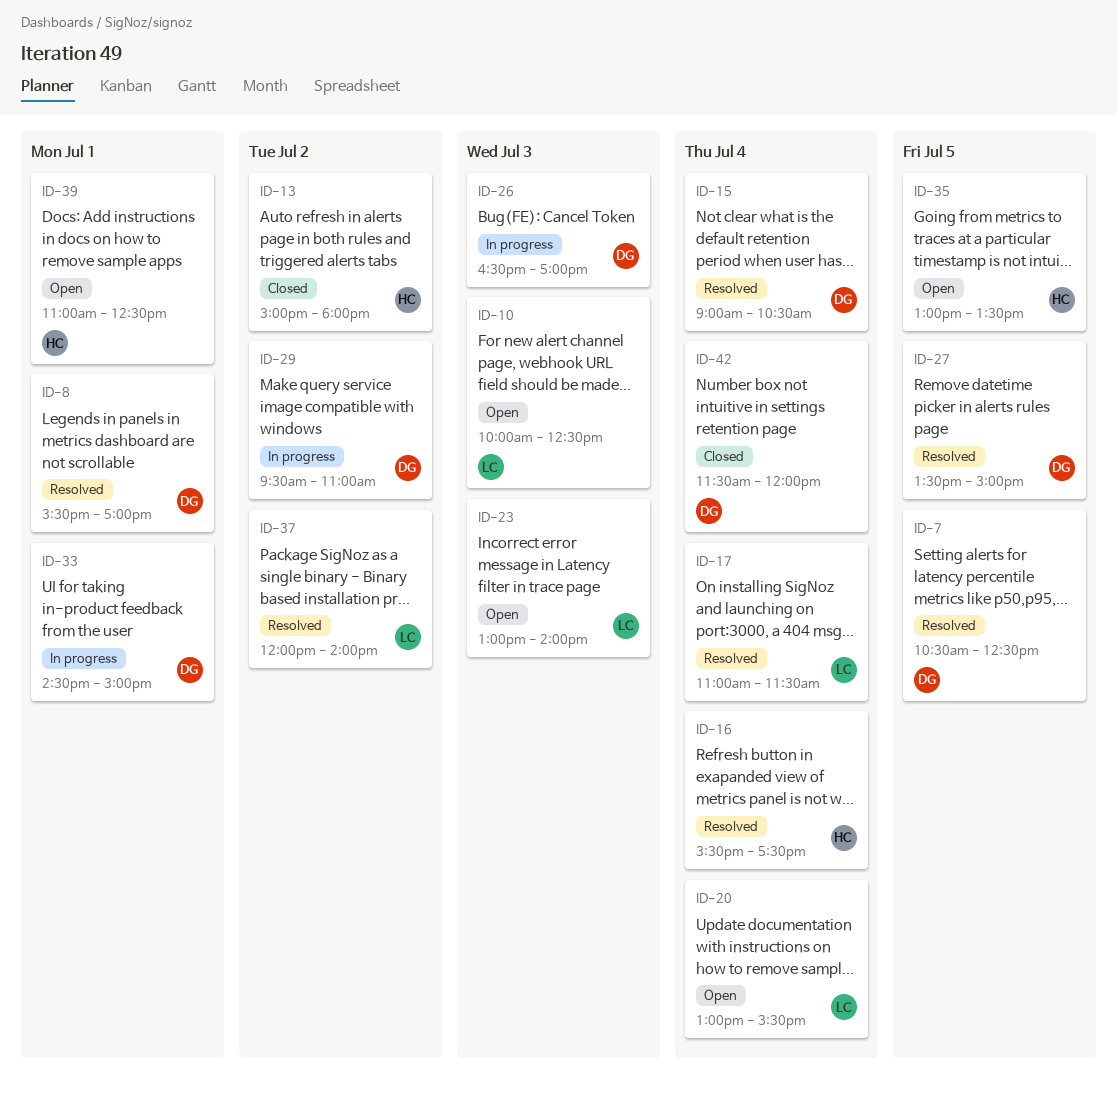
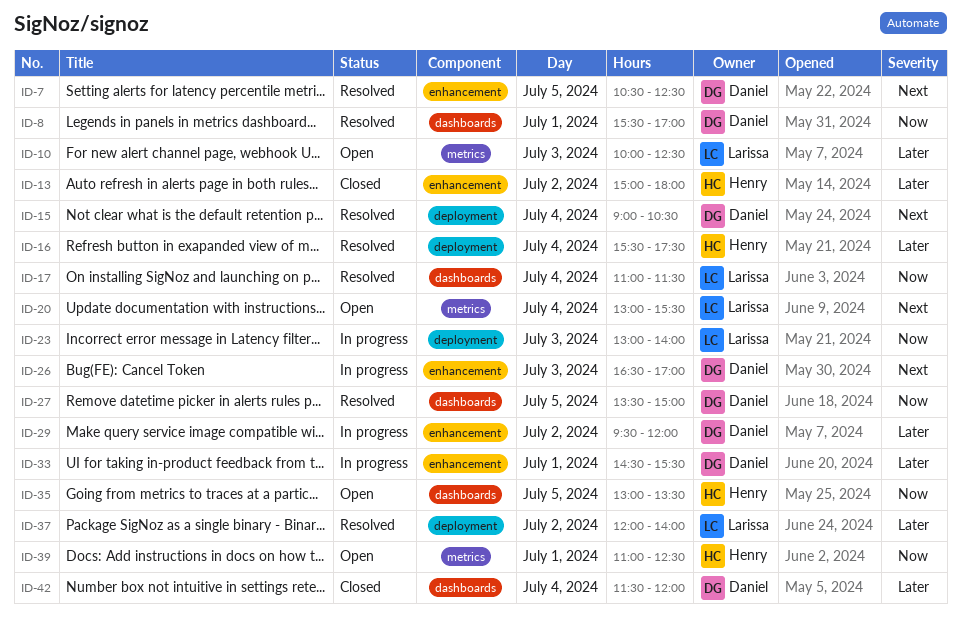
ID-23, status: Open -> In progress
ID-29, ends: 11:00 -> 12:00
ID-33, ends: 15:00 -> 15:30

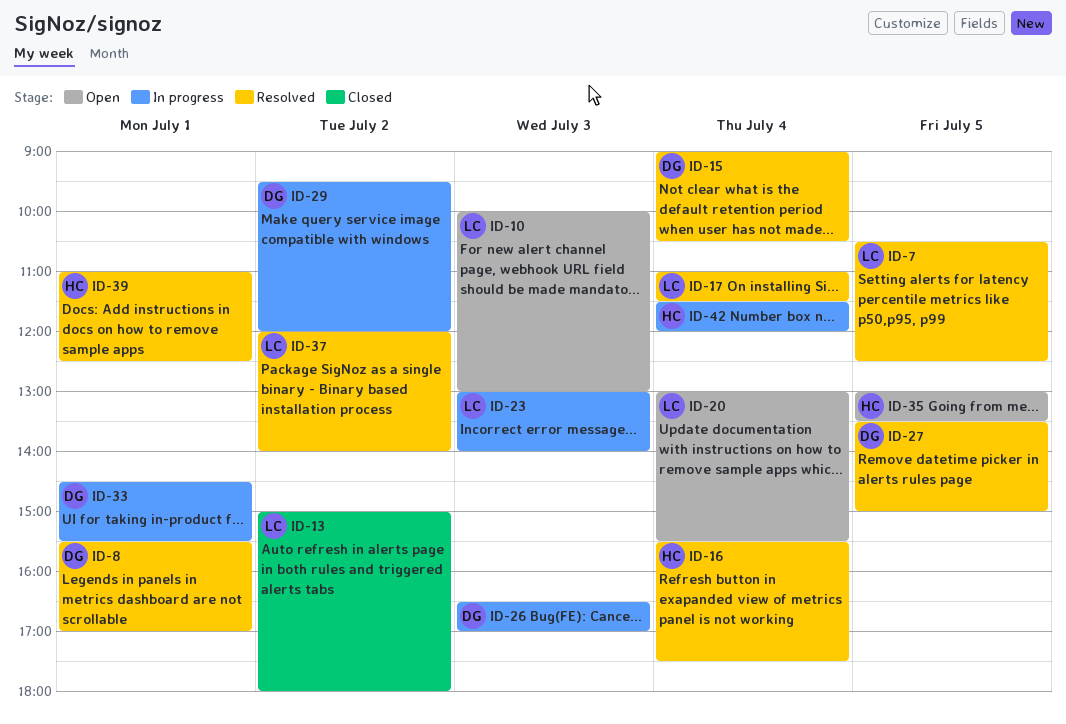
ID-7, owner: Daniel -> Larissa
ID-10, ends: 12:30 -> 13:00
ID-13, owner: Henry -> Larissa
ID-39, status: Open -> Resolved
ID-42, status: Closed -> In progress
ID-42, owner: Daniel -> Henry

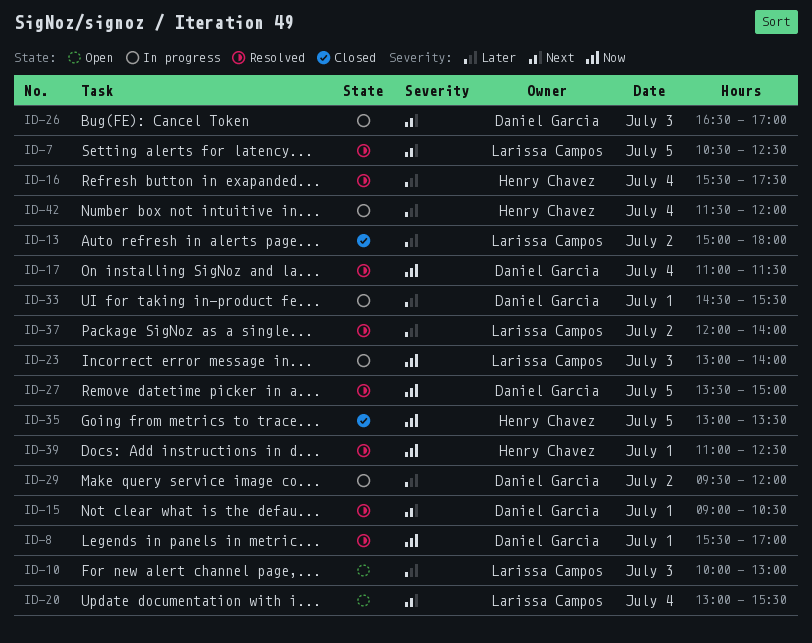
ID-15, day: Jul 4 -> Jul 1
ID-17, owner: Larissa Campos -> Daniel Garcia
ID-35, status: Open -> Closed

